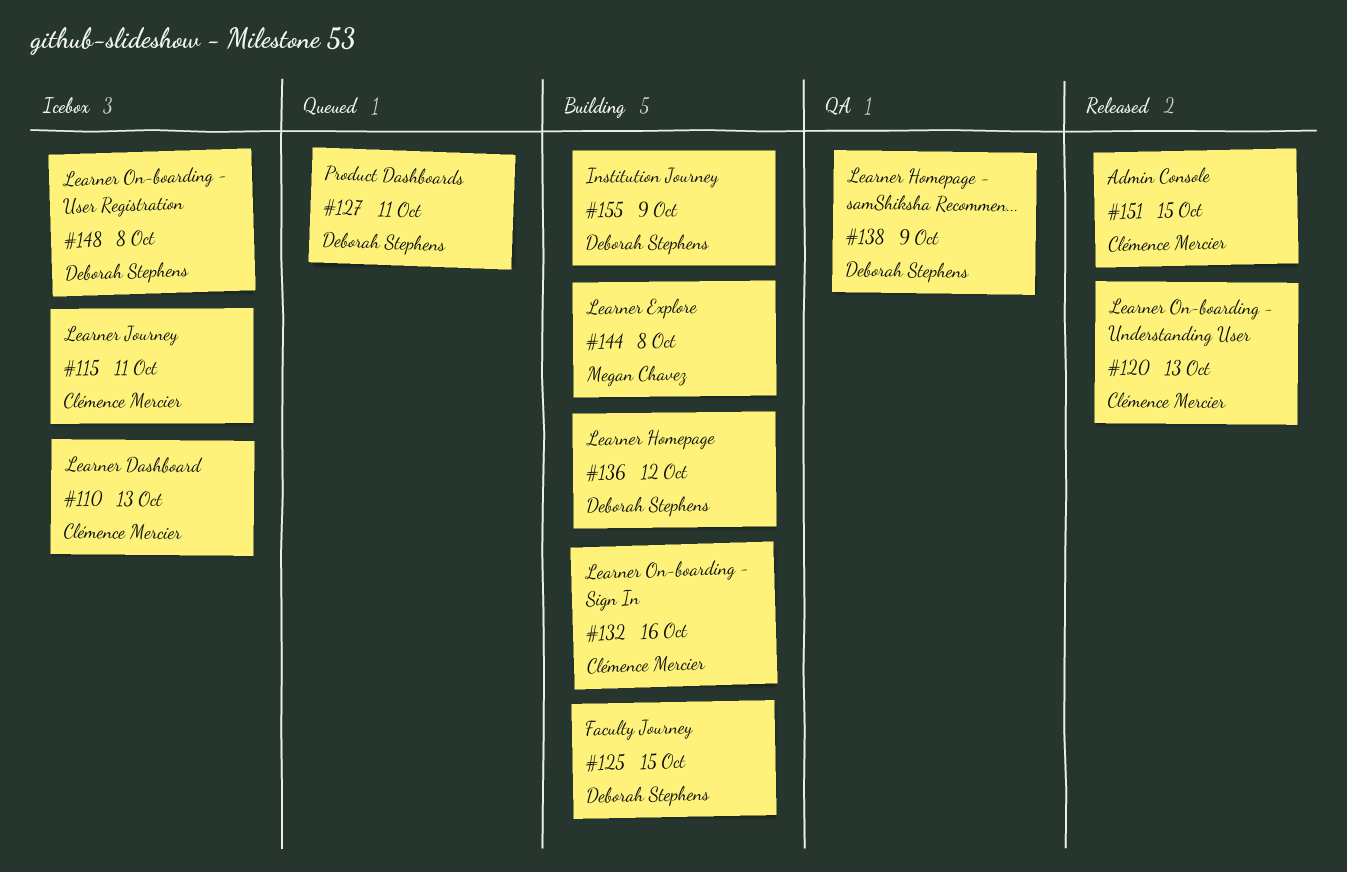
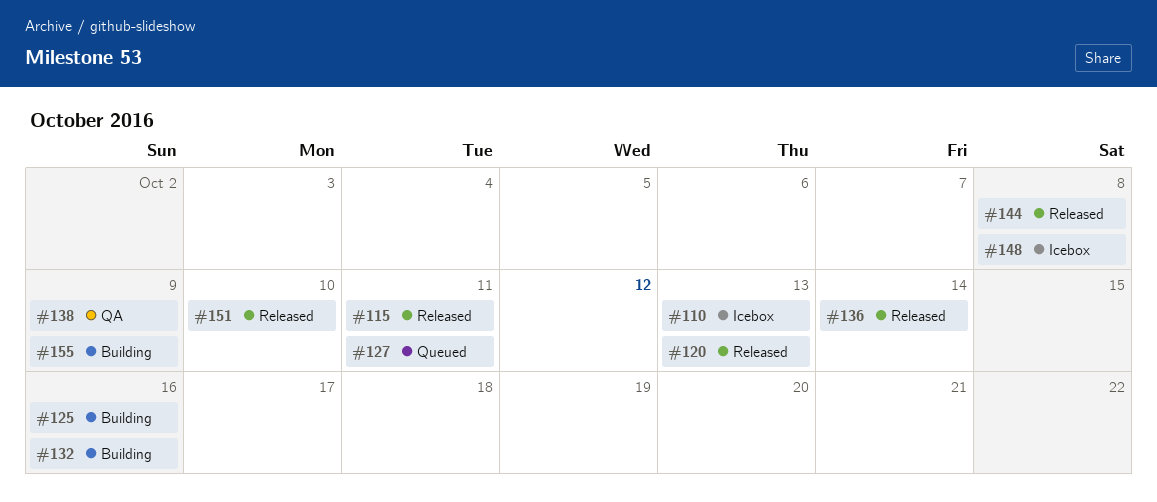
#115, status: Icebox -> Released
#125, due: Oct 15 -> Oct 16
#136, status: Building -> Released
#136, due: Oct 12 -> Oct 14
#144, status: Building -> Released
#151, due: Oct 15 -> Oct 10

